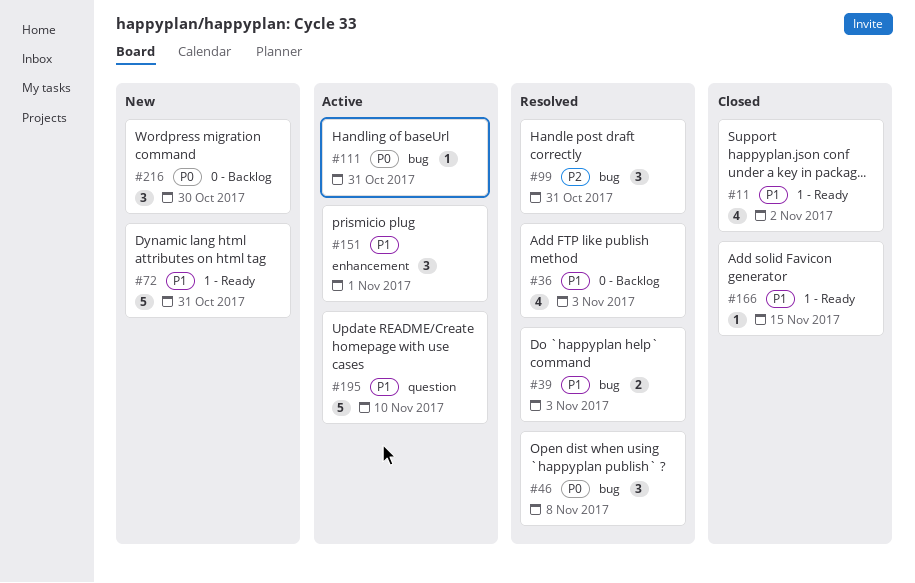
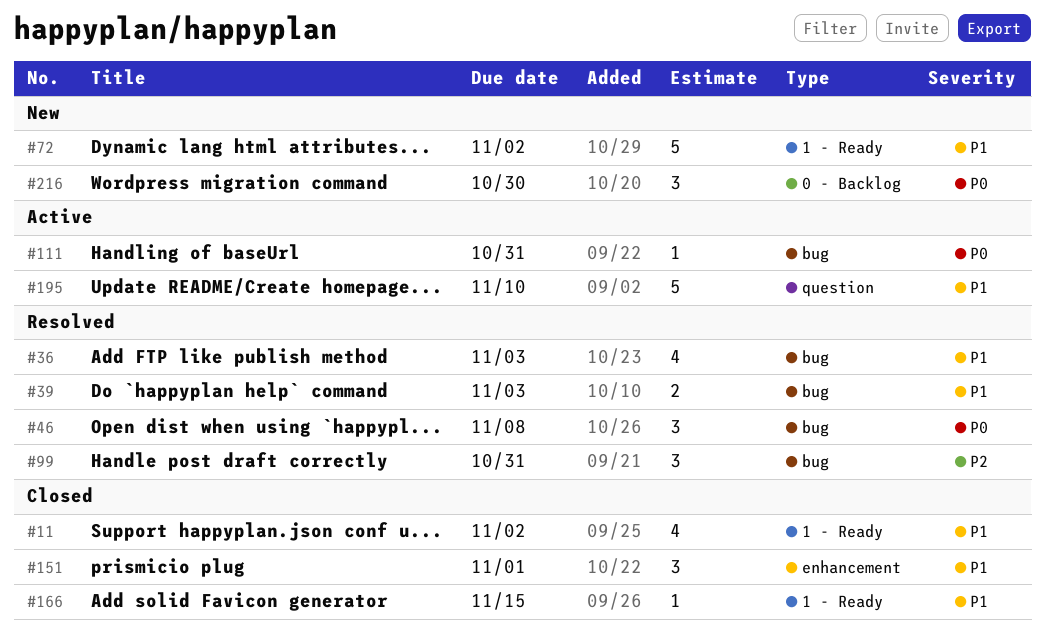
#36, label: 0 - Backlog -> bug
#72, due: Oct 31 -> Nov 2
#151, status: Active -> Closed

